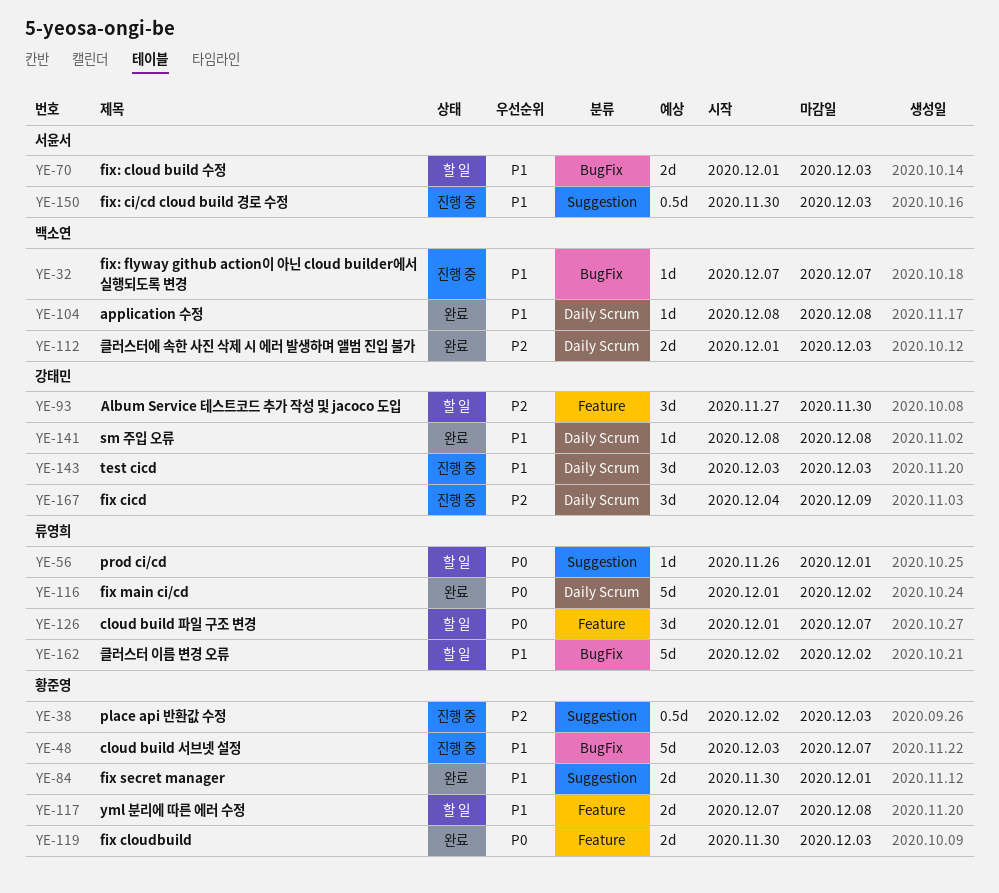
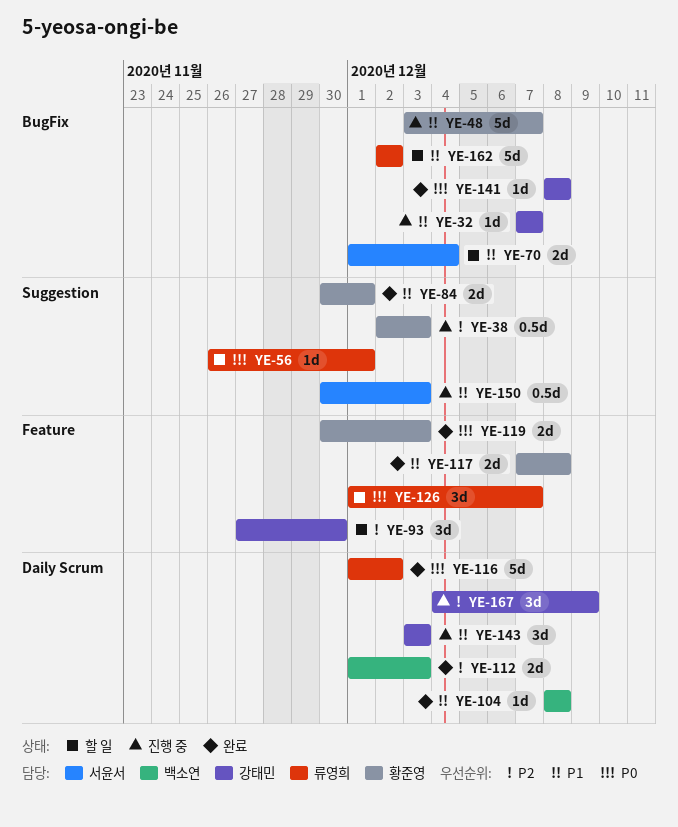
YE-32, owner: 백소연 -> 강태민
YE-70, due: Dec 3 -> Dec 4
YE-117, status: 할 일 -> 완료
YE-141, priority: P1 -> P0
YE-141, label: Daily Scrum -> BugFix

